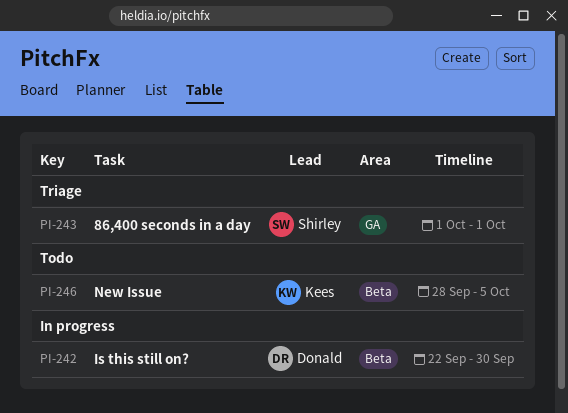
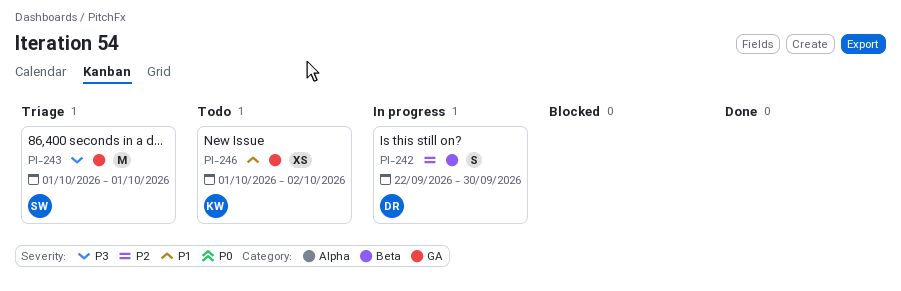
PI-246, label: Beta -> GA
PI-246, start: Sep 28 -> Oct 1
PI-246, due: Oct 5 -> Oct 2

